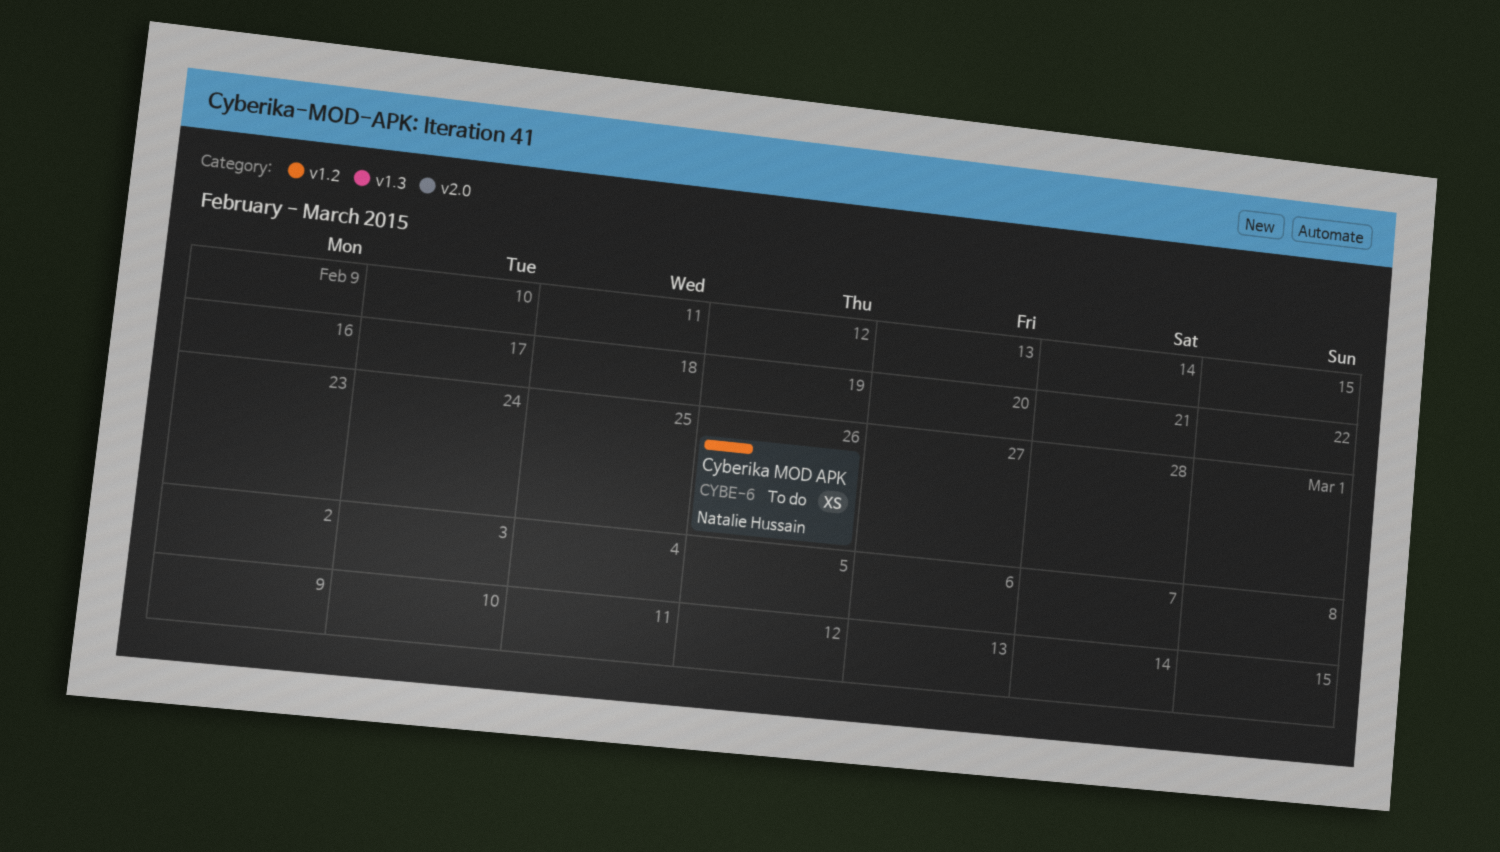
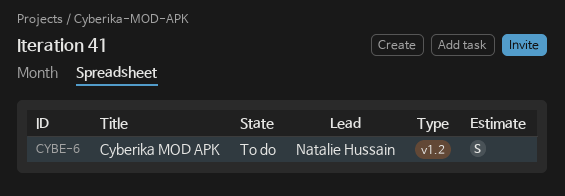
CYBE-6, estimate: XS -> S

